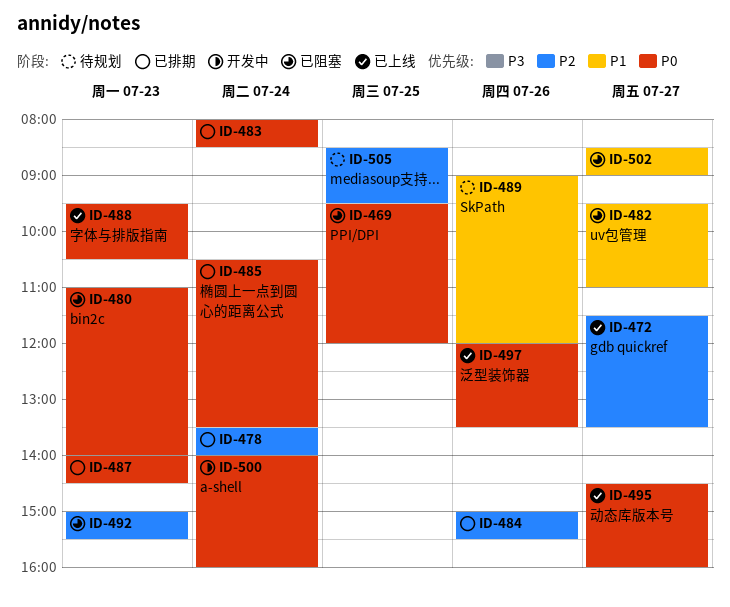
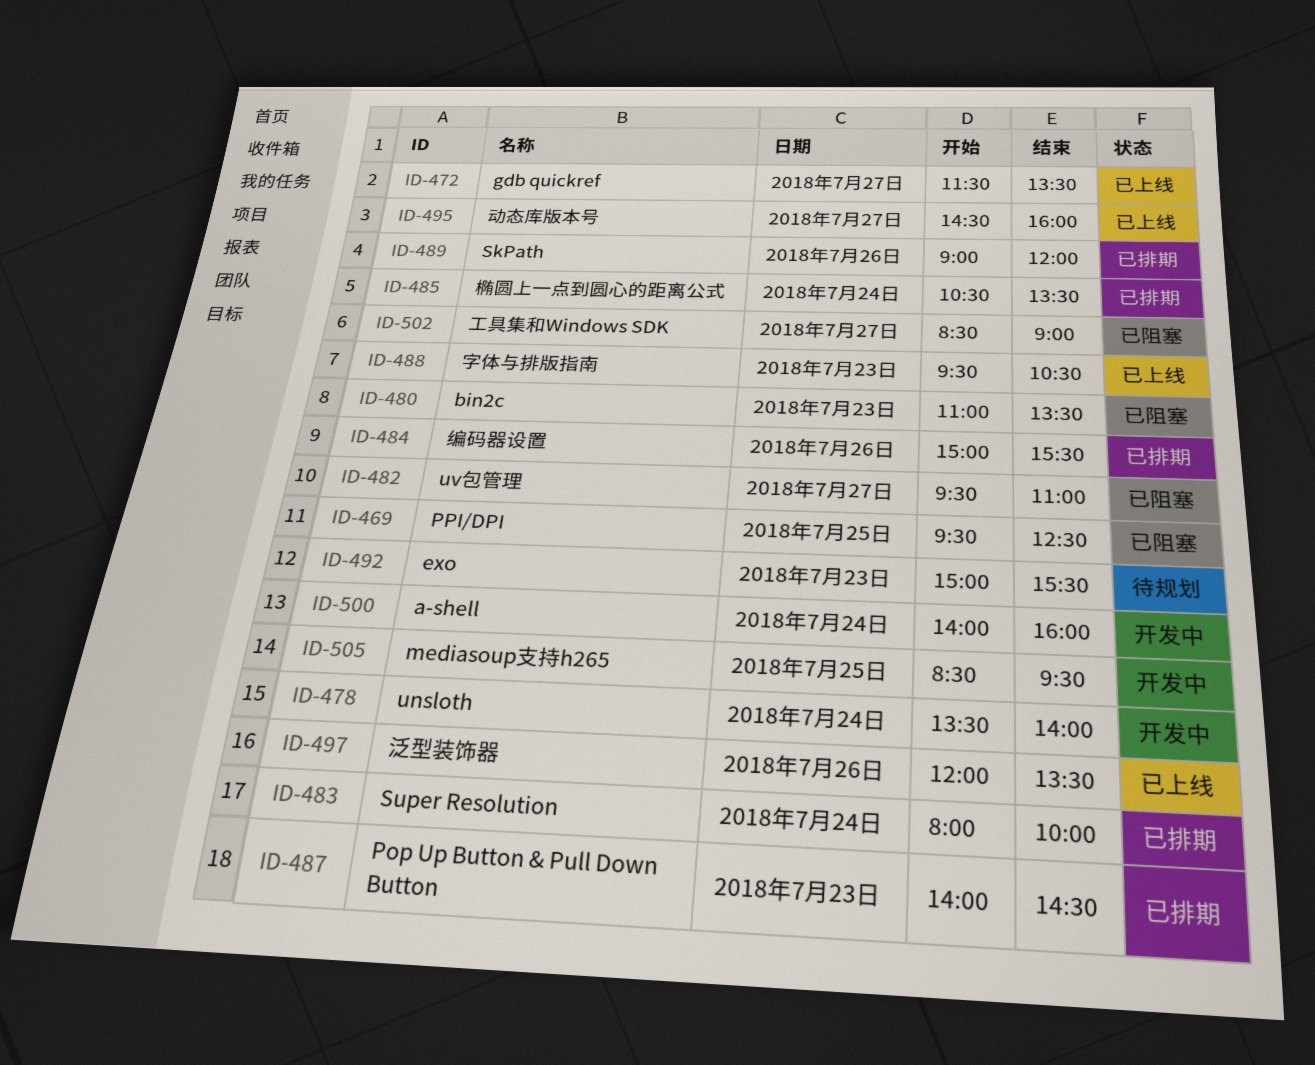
ID-469, ends: 12:00 -> 12:30
ID-478, status: 已排期 -> 开发中
ID-480, ends: 14:00 -> 13:30
ID-483, ends: 08:30 -> 10:00
ID-489, status: 待规划 -> 已排期
ID-492, status: 已阻塞 -> 待规划
ID-505, status: 待规划 -> 开发中

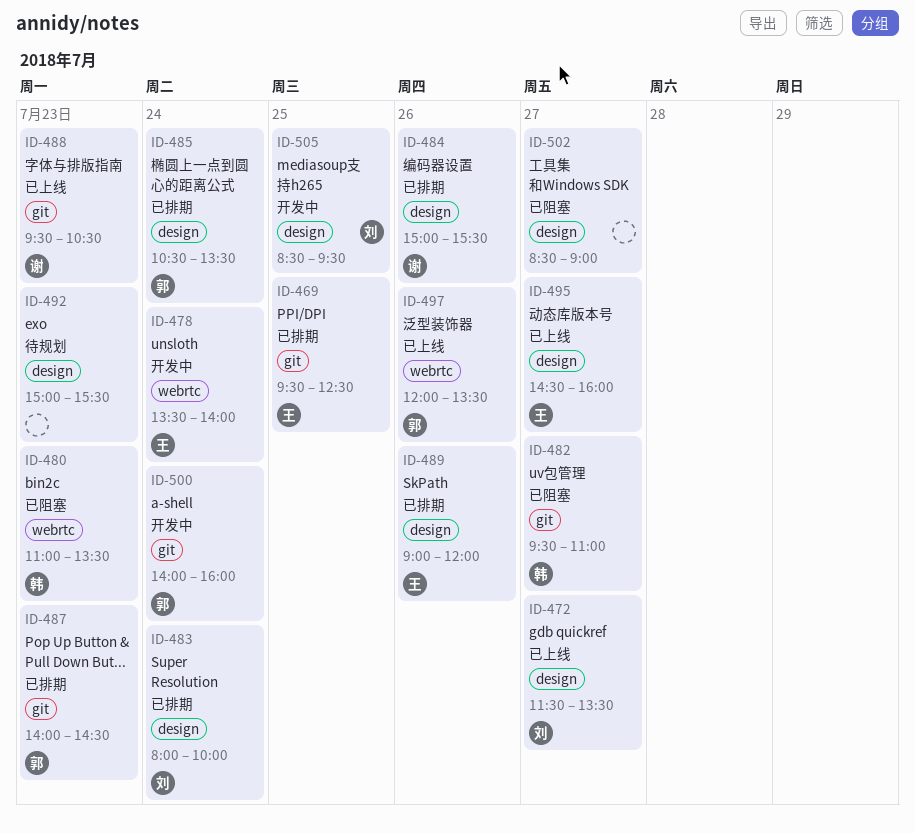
ID-469, status: 已阻塞 -> 已排期

